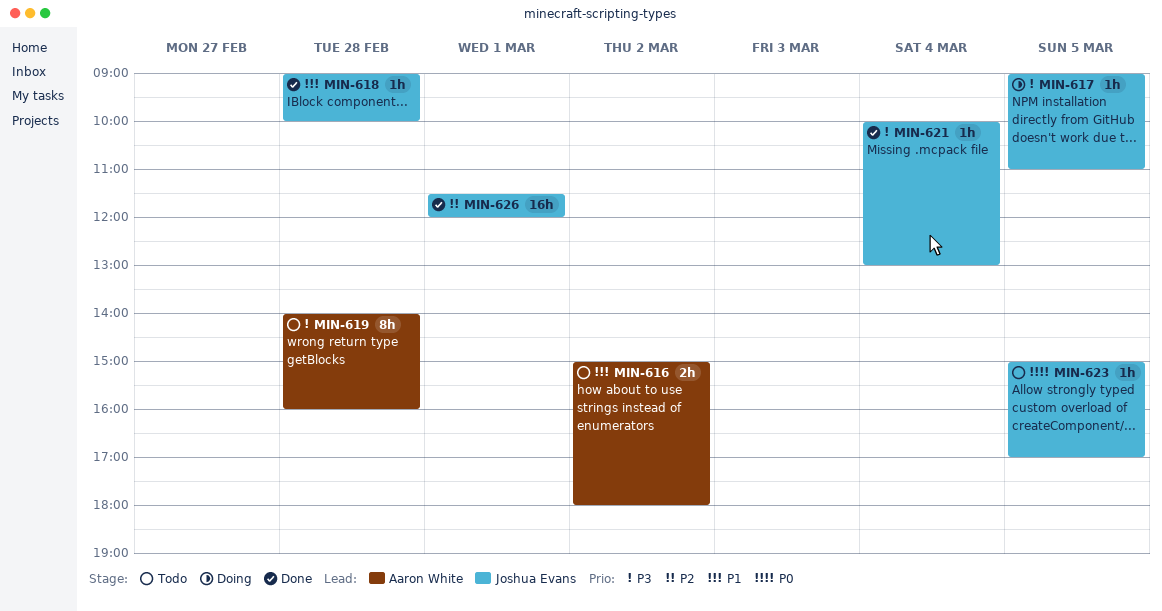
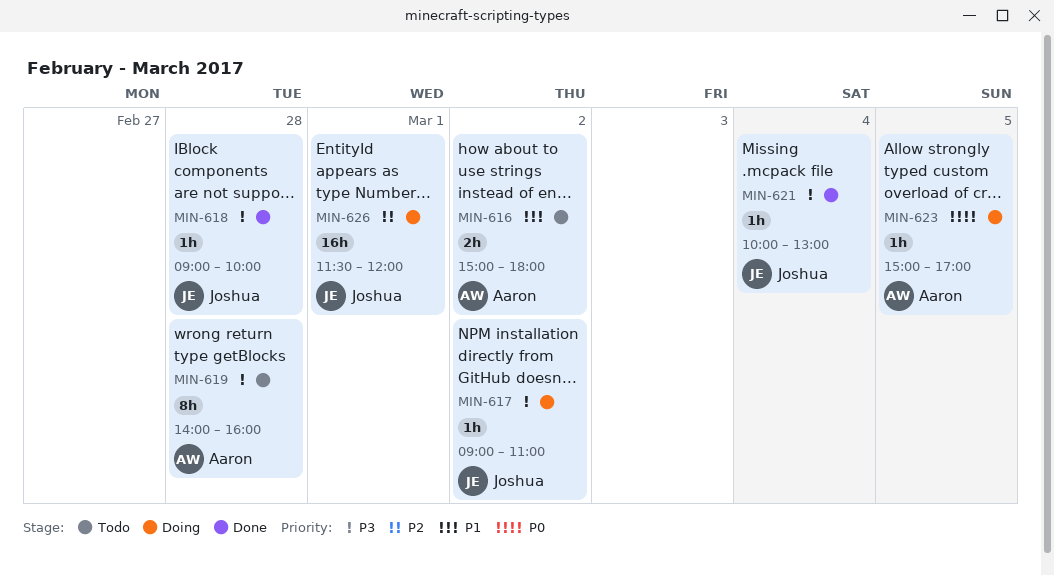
MIN-617, day: Mar 5 -> Mar 2
MIN-618, priority: P1 -> P3
MIN-623, status: Todo -> Doing
MIN-623, owner: Joshua Evans -> Aaron White
MIN-626, status: Done -> Doing

